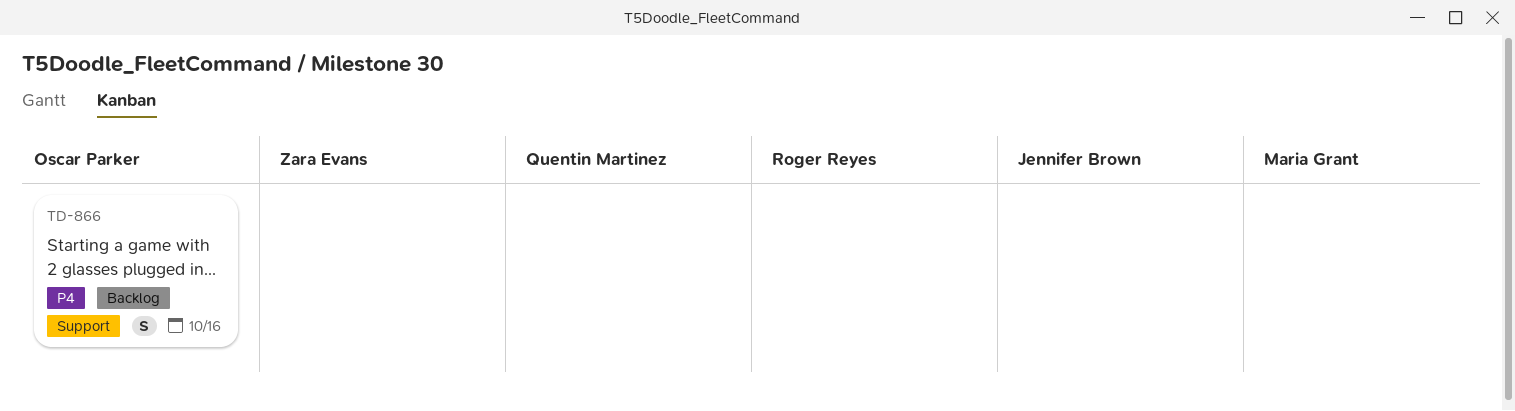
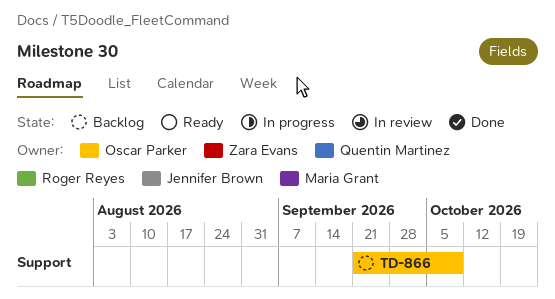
TD-866, due: Oct 16 -> Oct 9

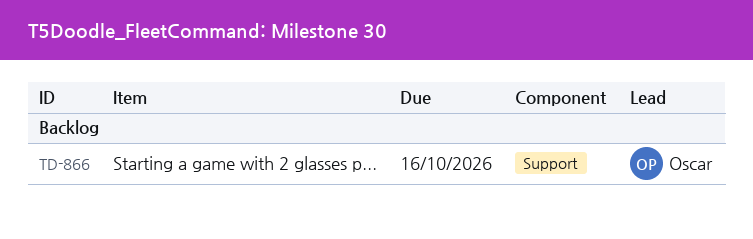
TD-866, due: Oct 9 -> Oct 16

